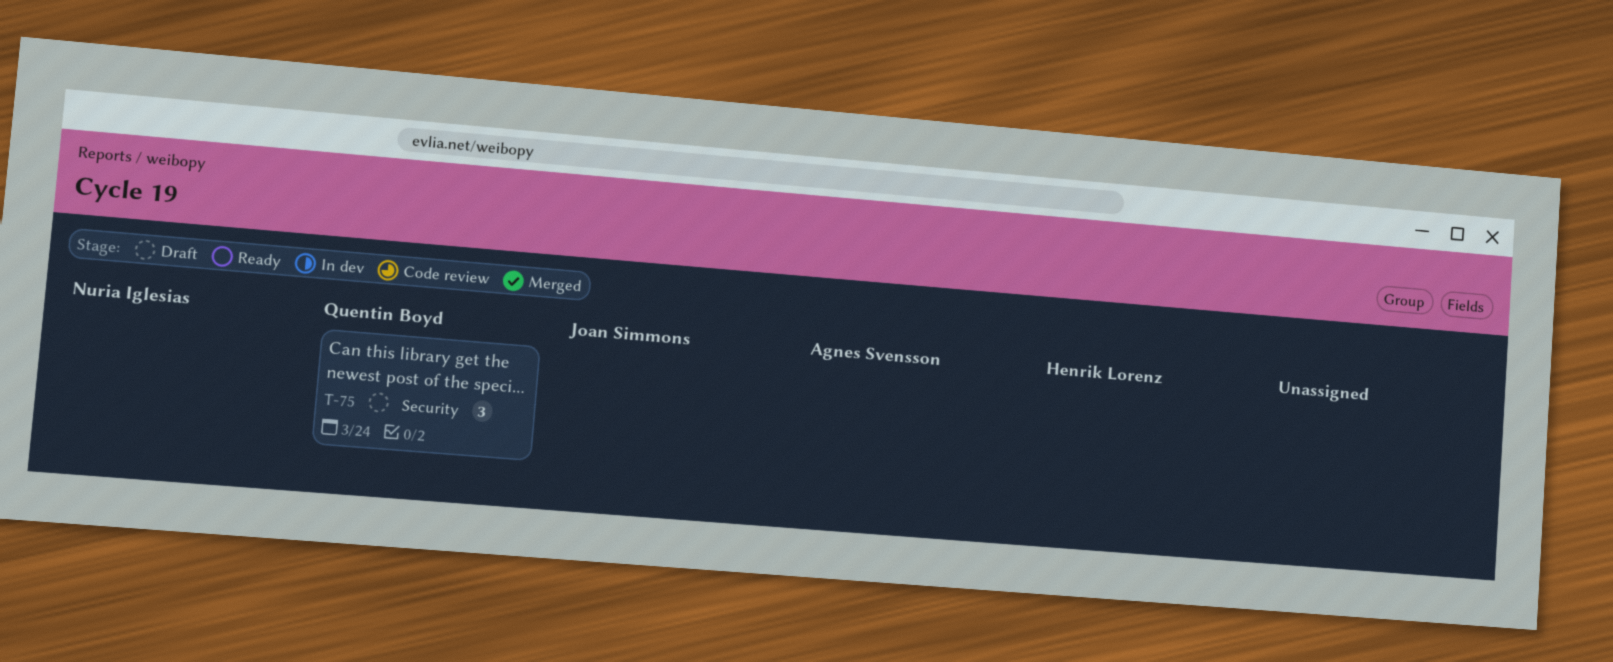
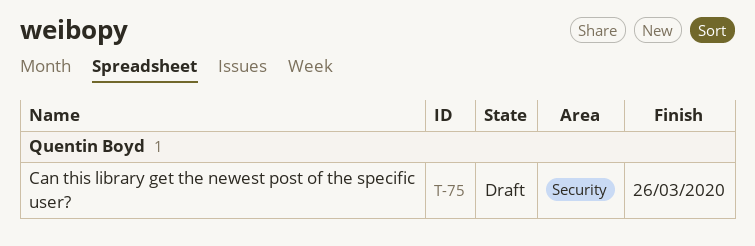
T-75, due: Mar 24 -> Mar 26

